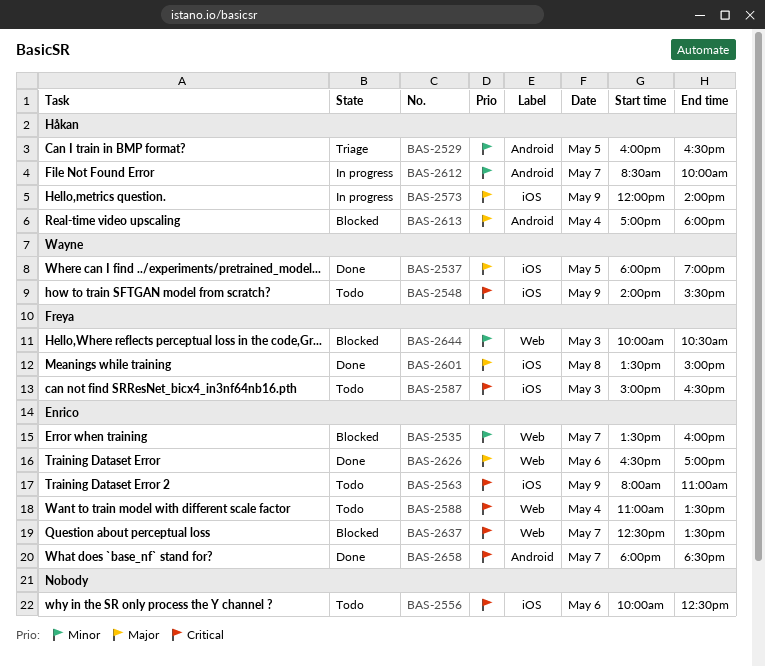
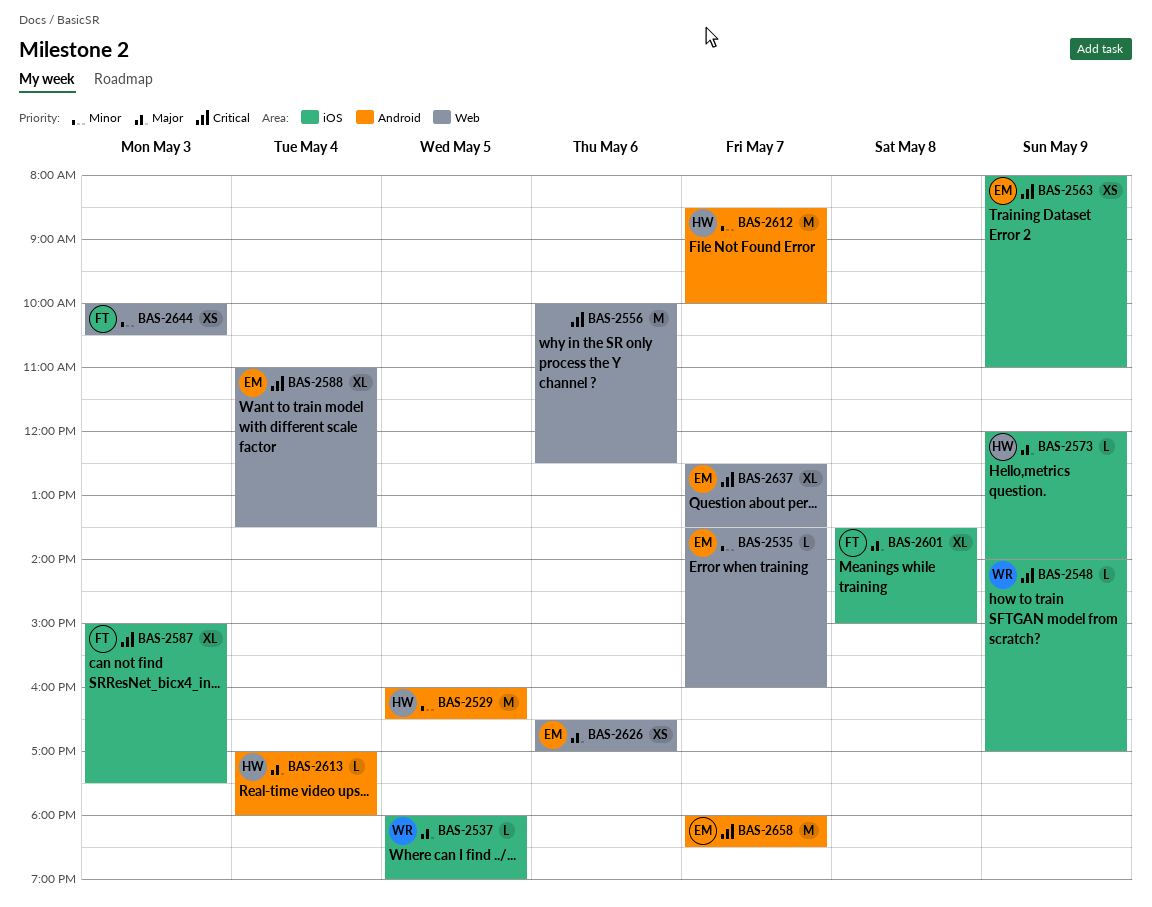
BAS-2548, ends: 15:30 -> 17:00
BAS-2556, label: iOS -> Web
BAS-2587, ends: 16:30 -> 17:30

